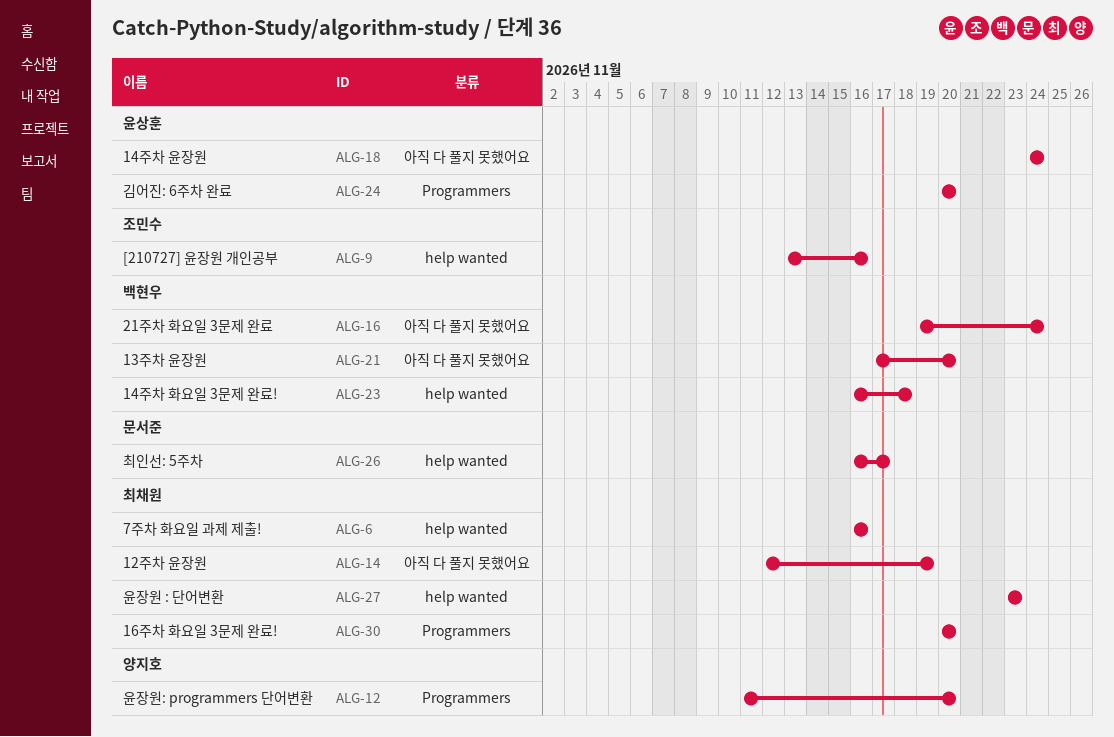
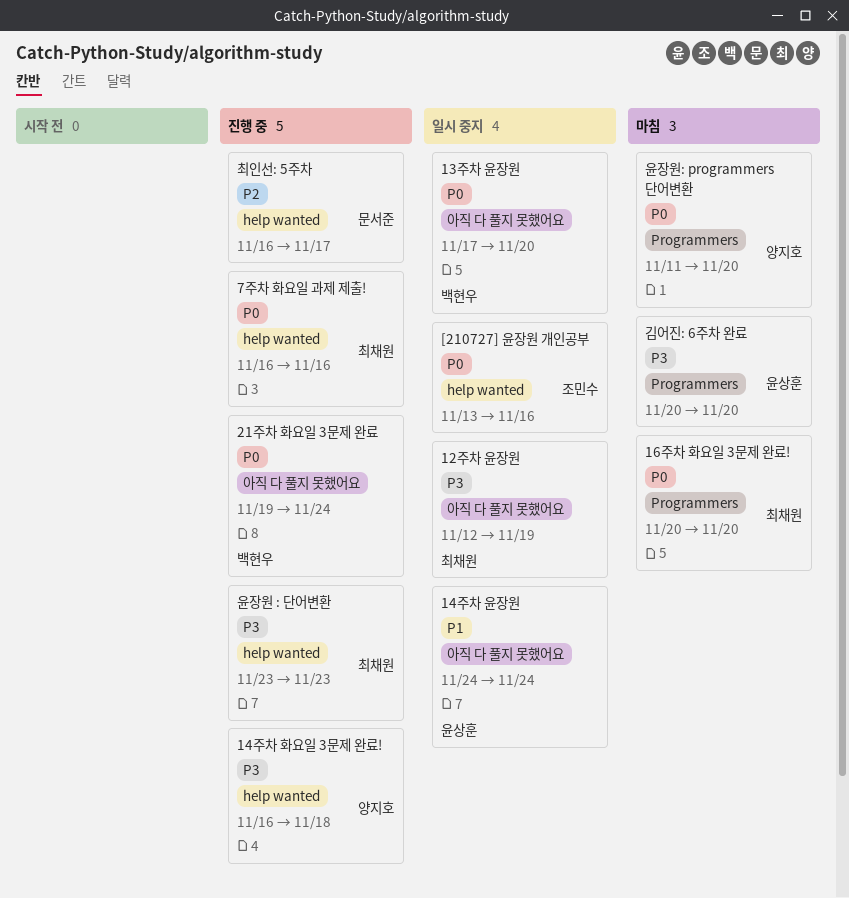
14주차 화요일 3문제 완료!, owner: 백현우 -> 양지호

